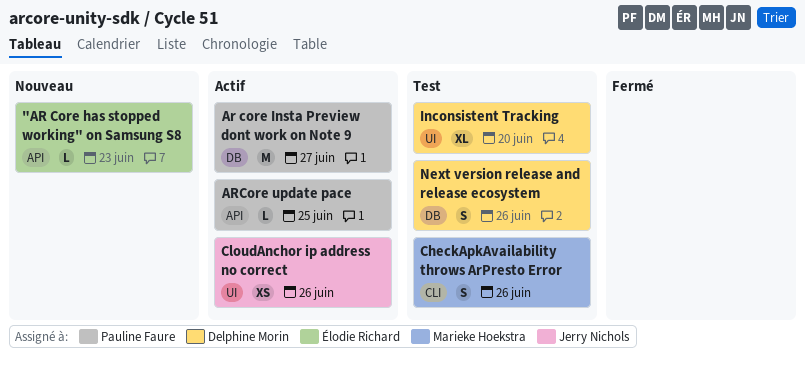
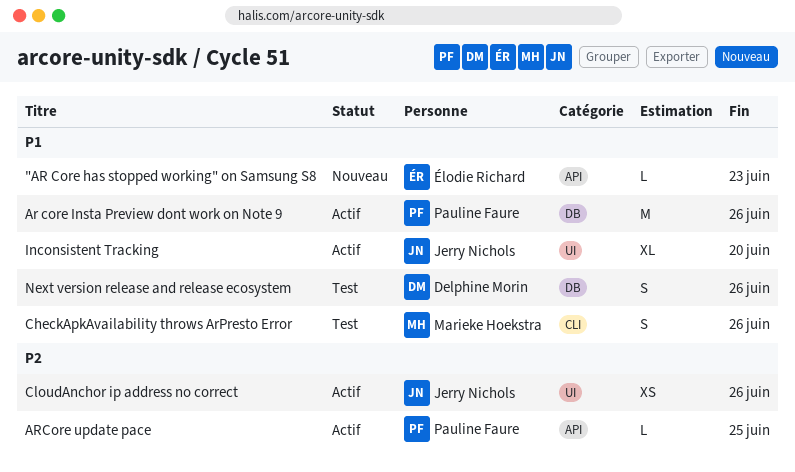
Ar core Insta Preview dont work on Note 9, due: Jun 27 -> Jun 26
Inconsistent Tracking, status: Test -> Actif
Inconsistent Tracking, owner: Delphine Morin -> Jerry Nichols

